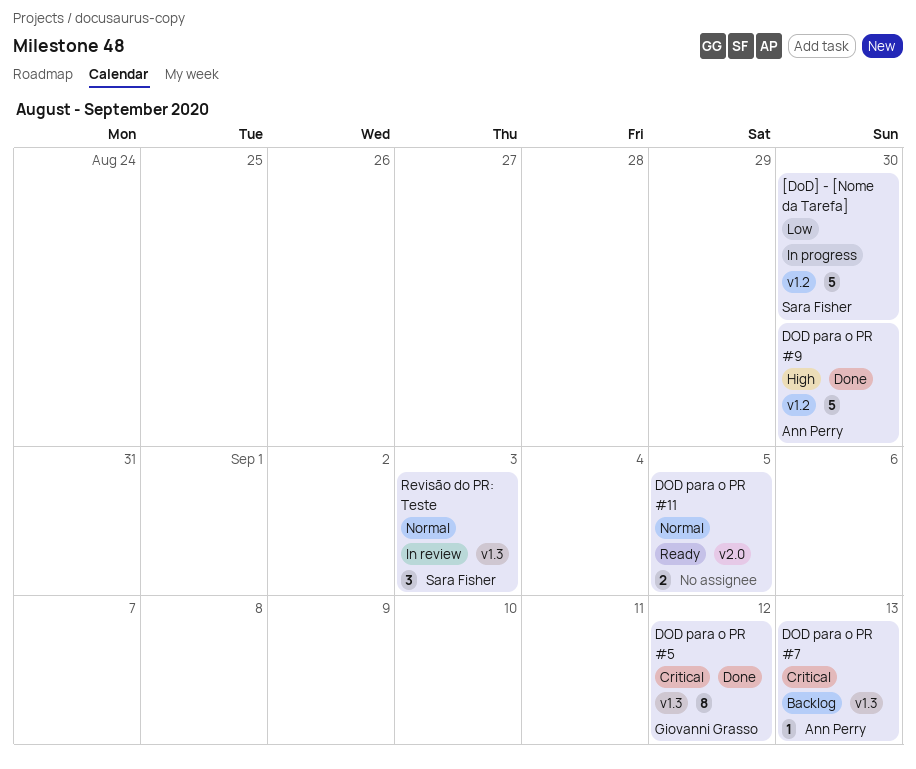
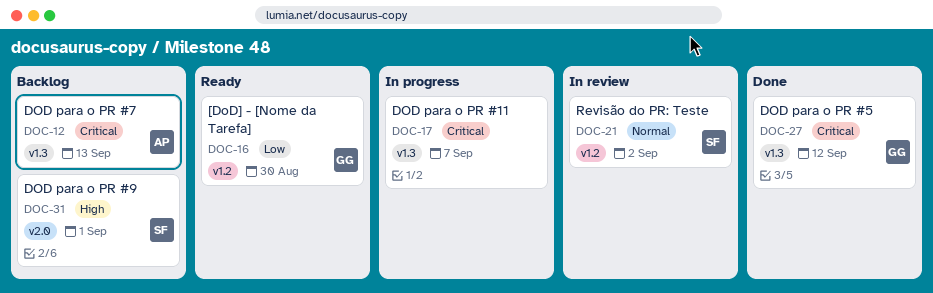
[DoD] - [Nome da Tarefa], status: In progress -> Ready
[DoD] - [Nome da Tarefa], owner: Sara Fisher -> Giovanni Grasso
DOD para o PR #11, status: Ready -> In progress
DOD para o PR #11, priority: Normal -> Critical
DOD para o PR #11, label: v2.0 -> v1.3
DOD para o PR #11, due: Sep 5 -> Sep 7
DOD para o PR #9, status: Done -> Backlog
DOD para o PR #9, owner: Ann Perry -> Sara Fisher
DOD para o PR #9, label: v1.2 -> v2.0
DOD para o PR #9, due: Aug 30 -> Sep 1
Revisão do PR: Teste, label: v1.3 -> v1.2
Revisão do PR: Teste, due: Sep 3 -> Sep 2

